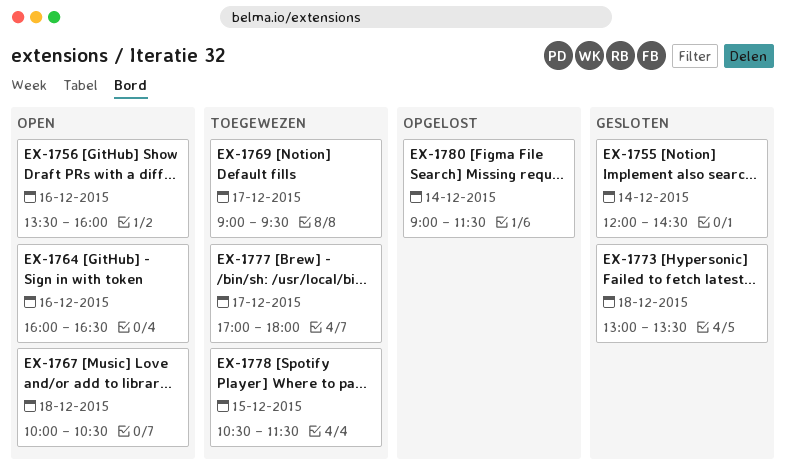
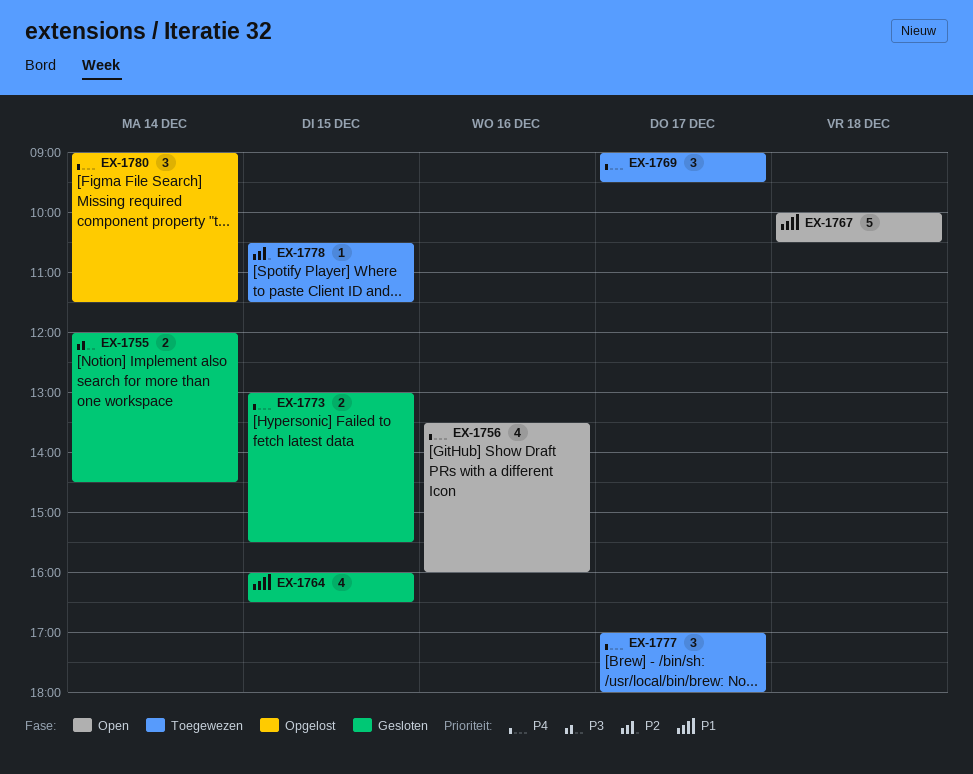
EX-1764, status: Open -> Gesloten
EX-1764, day: Dec 16 -> Dec 15
EX-1773, day: Dec 18 -> Dec 15
EX-1773, ends: 13:30 -> 15:30

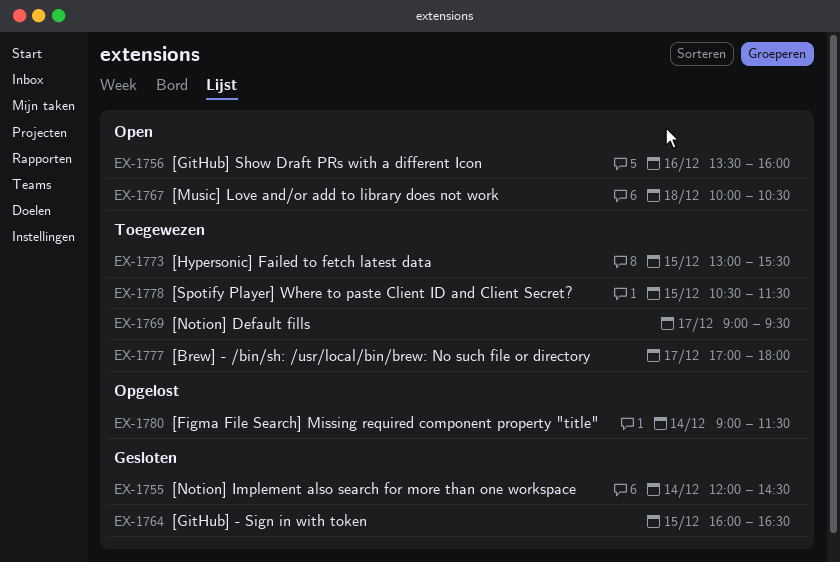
EX-1773, status: Gesloten -> Toegewezen

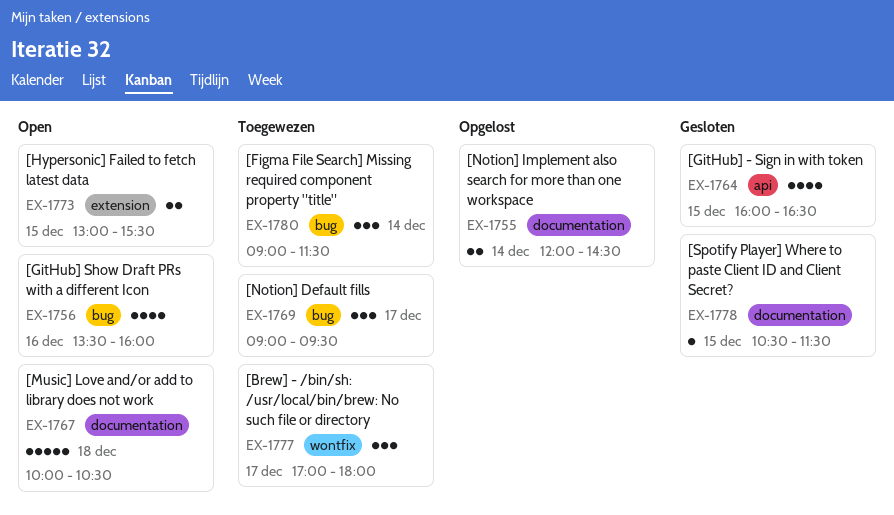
EX-1755, status: Gesloten -> Opgelost
EX-1773, status: Toegewezen -> Open
EX-1778, status: Toegewezen -> Gesloten
EX-1780, status: Opgelost -> Toegewezen

